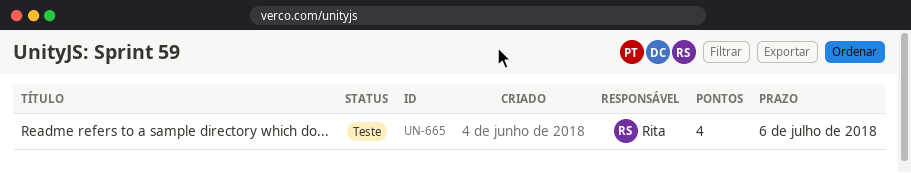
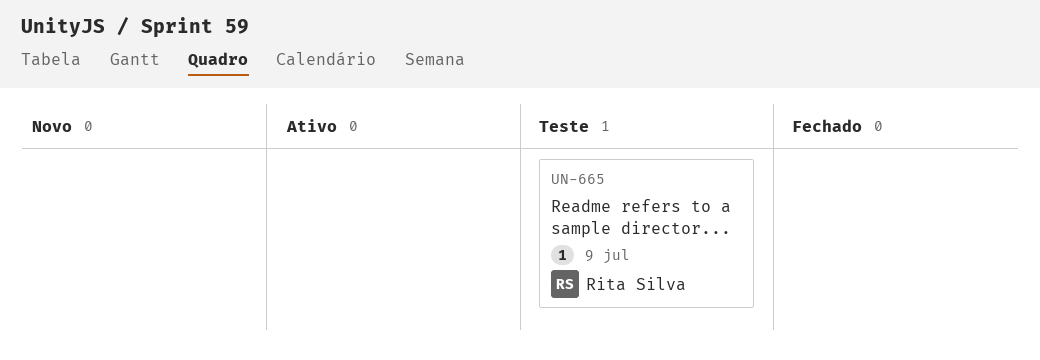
UN-665, estimate: 4 -> 1
UN-665, due: Jul 6 -> Jul 9

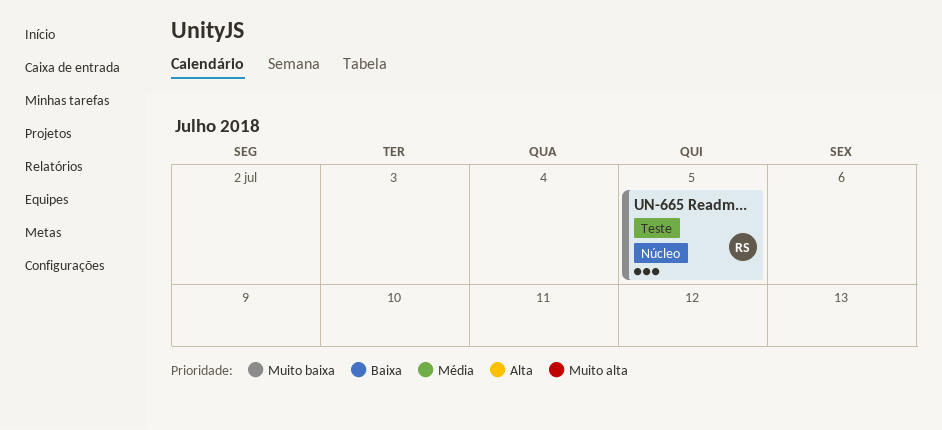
UN-665, estimate: 1 -> 3
UN-665, due: Jul 9 -> Jul 5

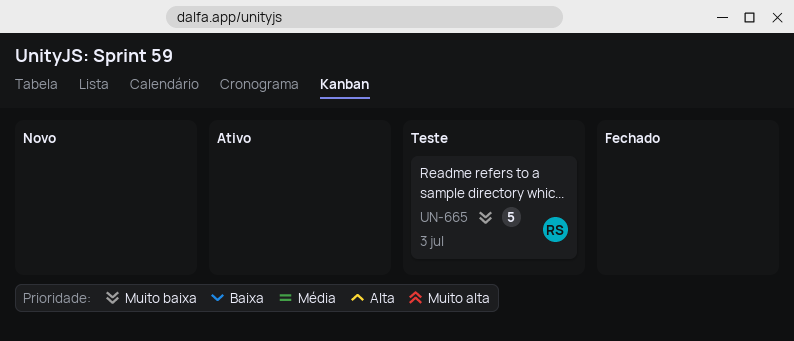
UN-665, estimate: 3 -> 5
UN-665, due: Jul 5 -> Jul 3

